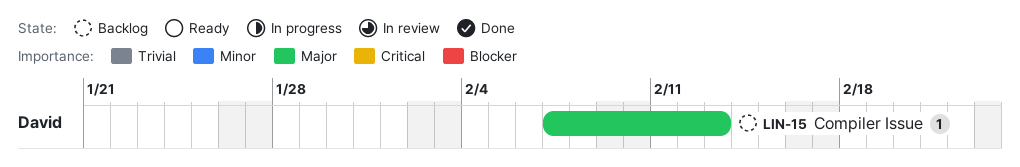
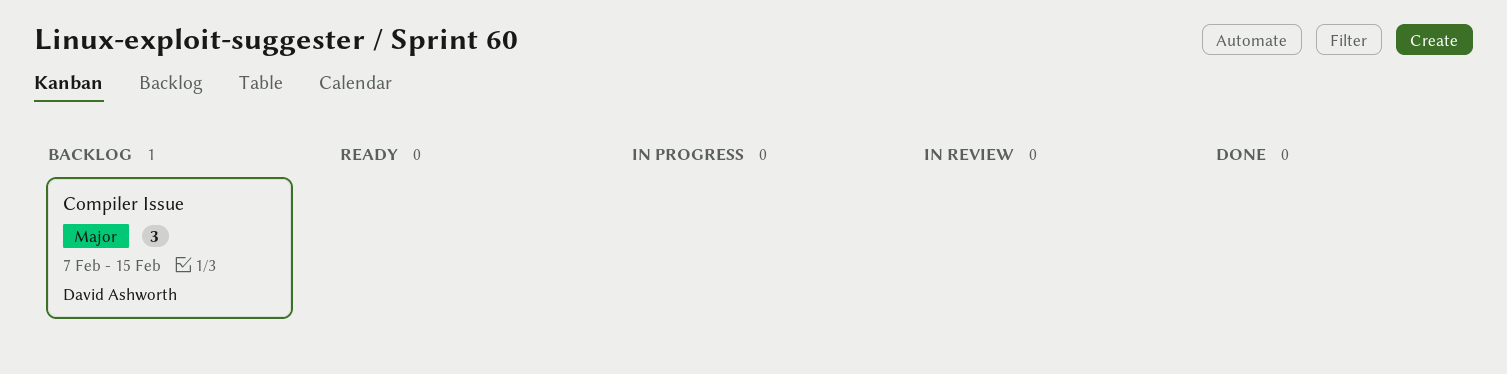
Compiler Issue, estimate: 1 -> 3
Compiler Issue, due: Feb 13 -> Feb 15

